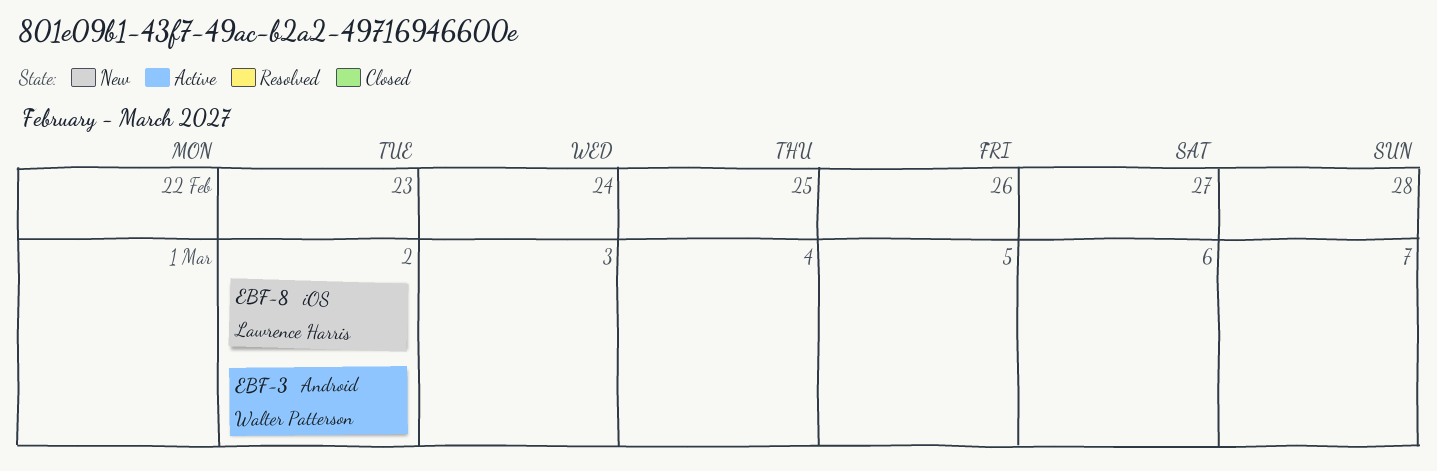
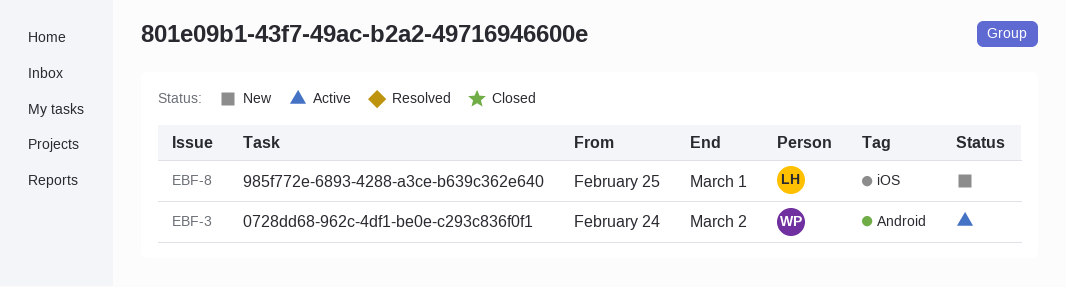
EBF-8, due: Mar 2 -> Mar 1

